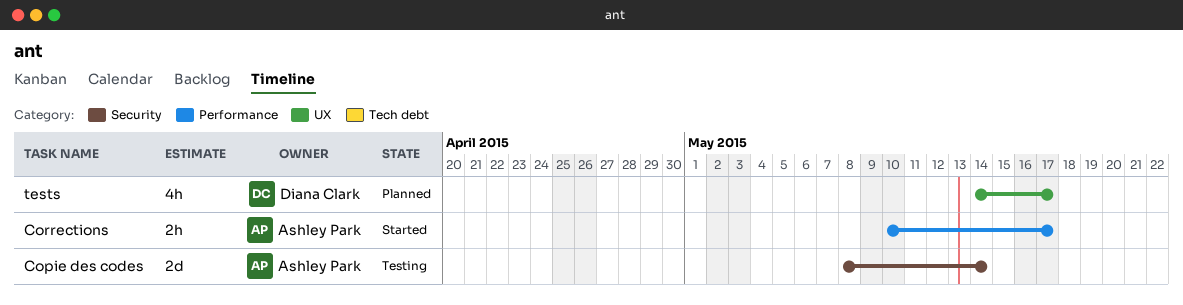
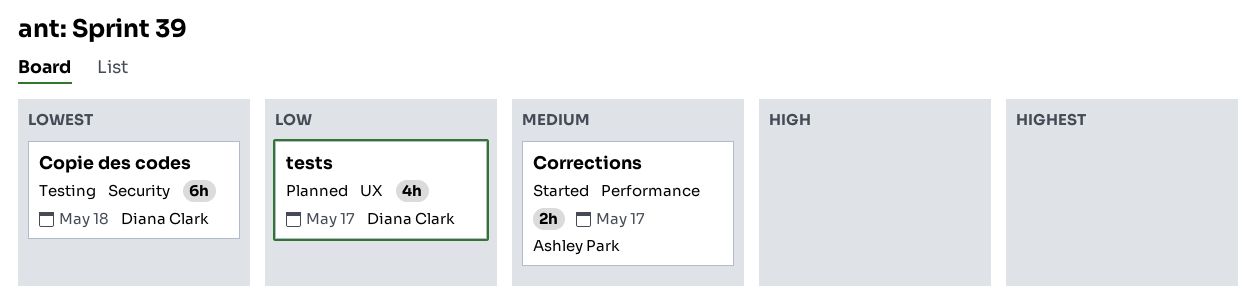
Copie des codes, owner: Ashley Park -> Diana Clark
Copie des codes, estimate: 2d -> 6h
Copie des codes, due: May 14 -> May 18

